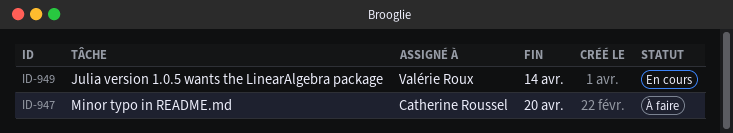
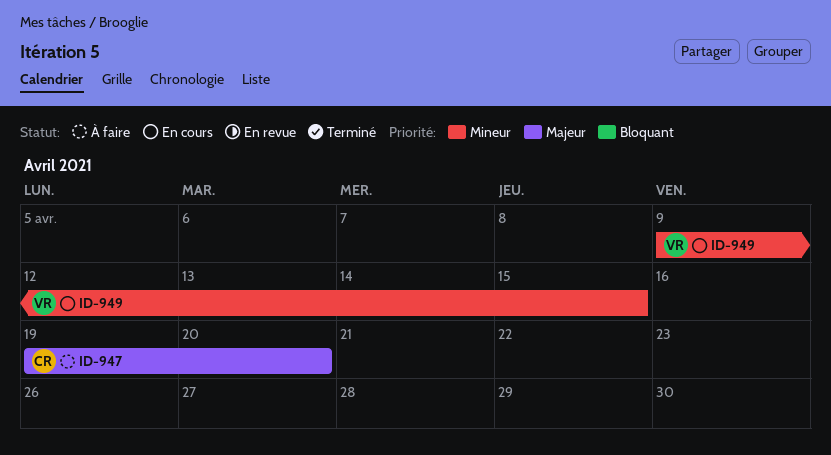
ID-949, due: Apr 14 -> Apr 15

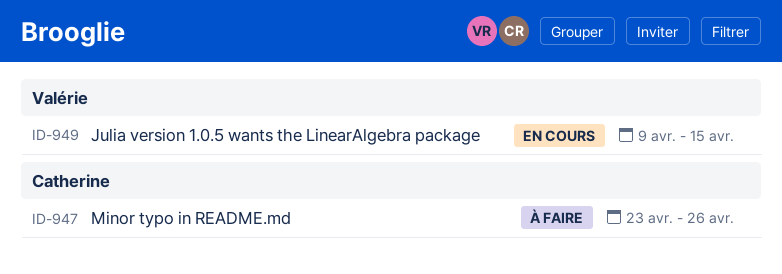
ID-947, start: Apr 19 -> Apr 23
ID-947, due: Apr 20 -> Apr 26

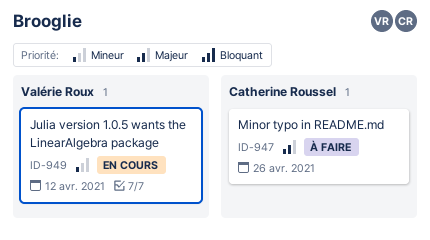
ID-949, due: Apr 15 -> Apr 12

